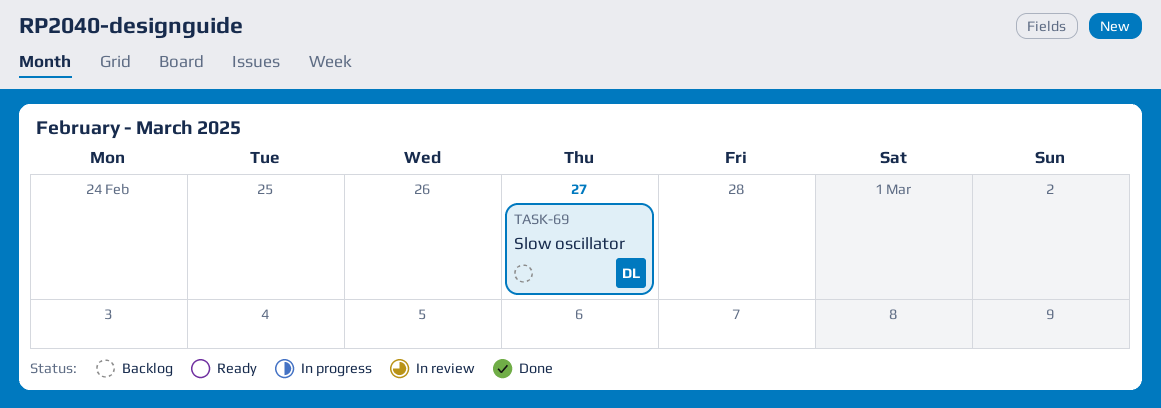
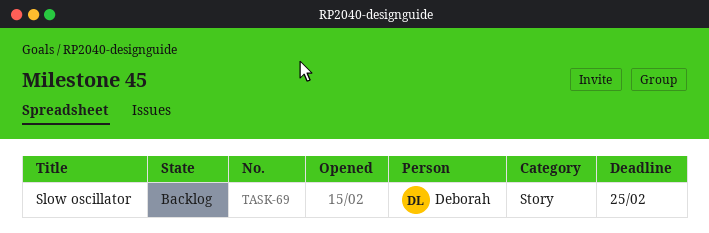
TASK-69, due: Feb 27 -> Feb 25

